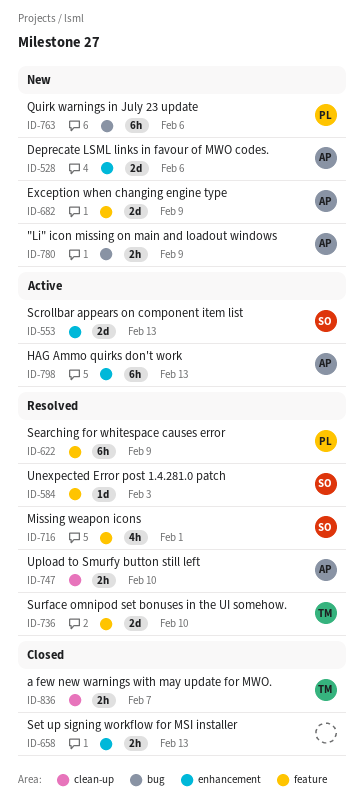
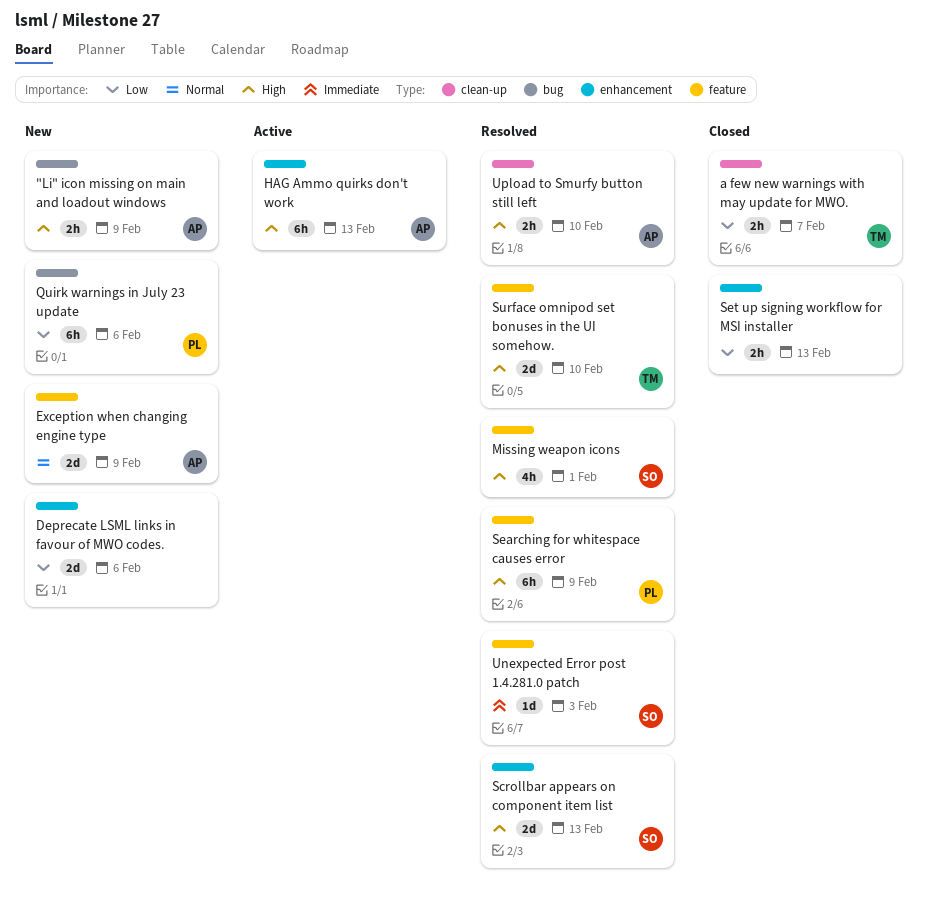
Deprecate LSML links in favour of MWO codes., owner: AP -> none
Scrollbar appears on component item list, status: Active -> Resolved

